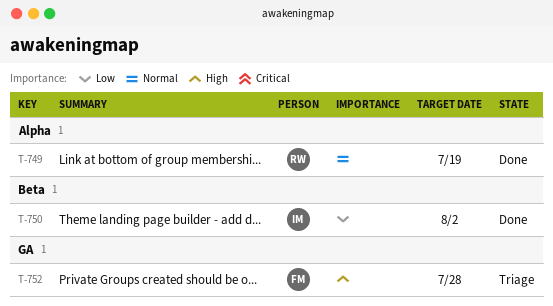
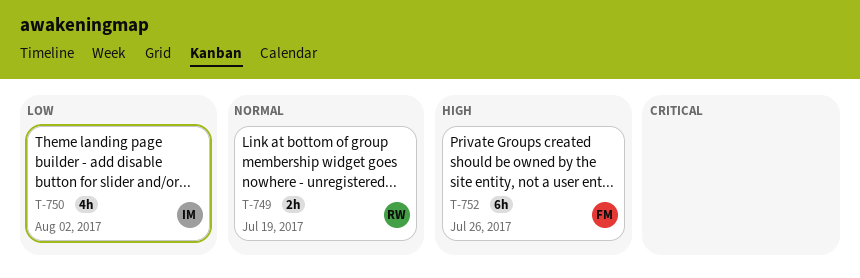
T-752, due: Jul 28 -> Jul 26

